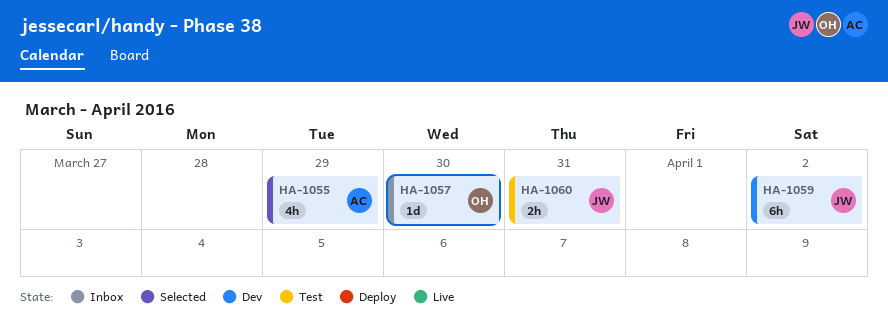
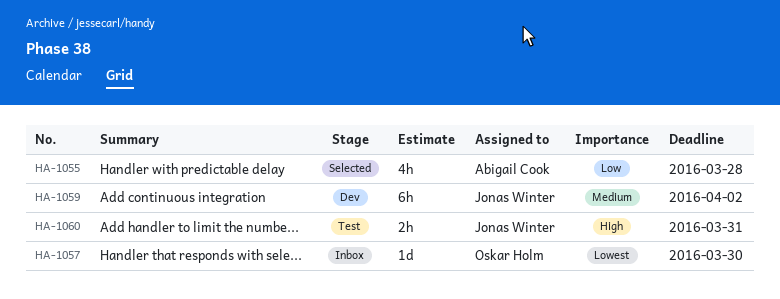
HA-1055, due: Mar 29 -> Mar 28

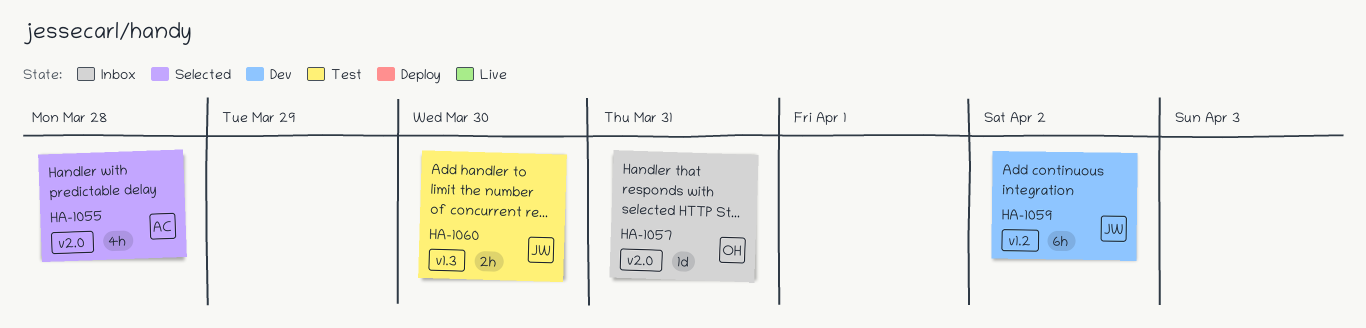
HA-1057, due: Mar 30 -> Mar 31
HA-1060, due: Mar 31 -> Mar 30

